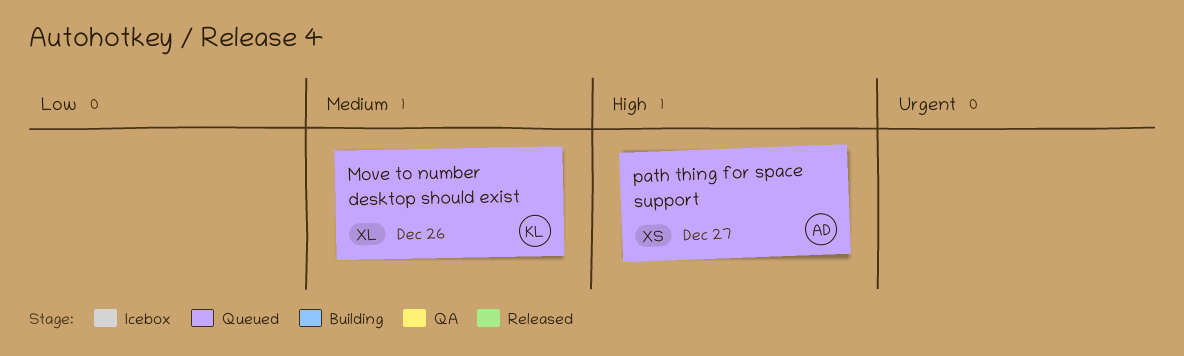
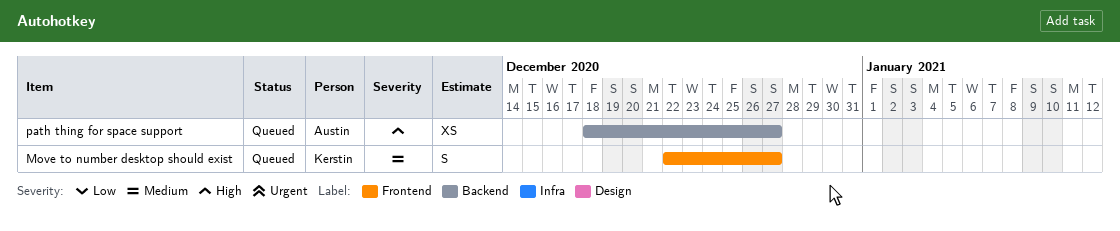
Move to number desktop should exist, estimate: XL -> S
Move to number desktop should exist, due: Dec 26 -> Dec 27

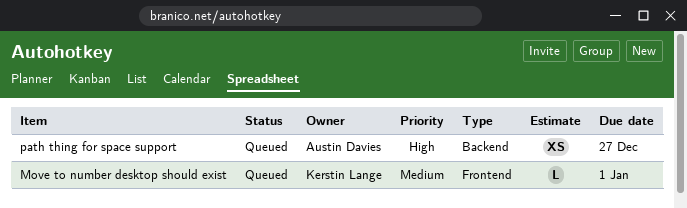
Move to number desktop should exist, estimate: S -> L
Move to number desktop should exist, due: Dec 27 -> Jan 1

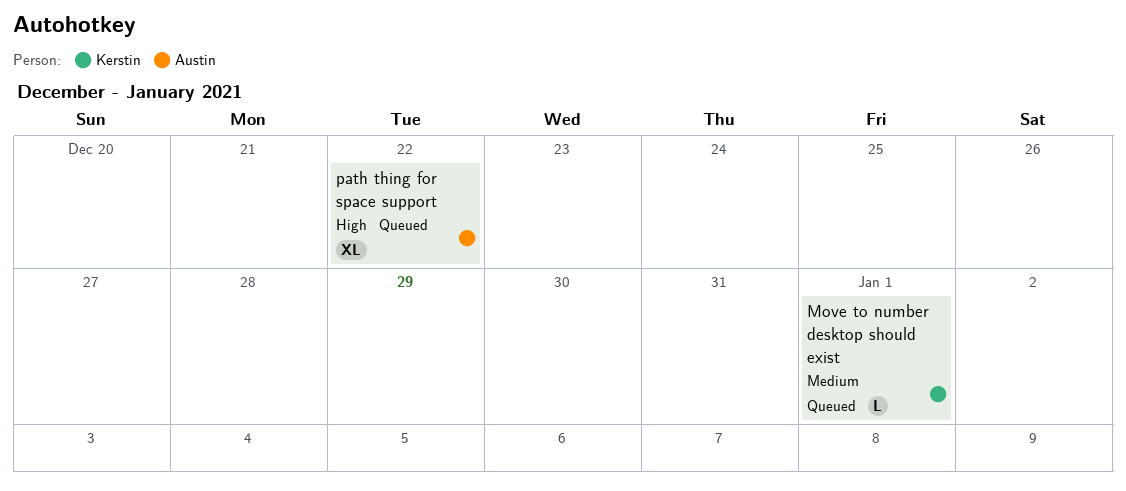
path thing for space support, estimate: XS -> XL
path thing for space support, due: Dec 27 -> Dec 22

